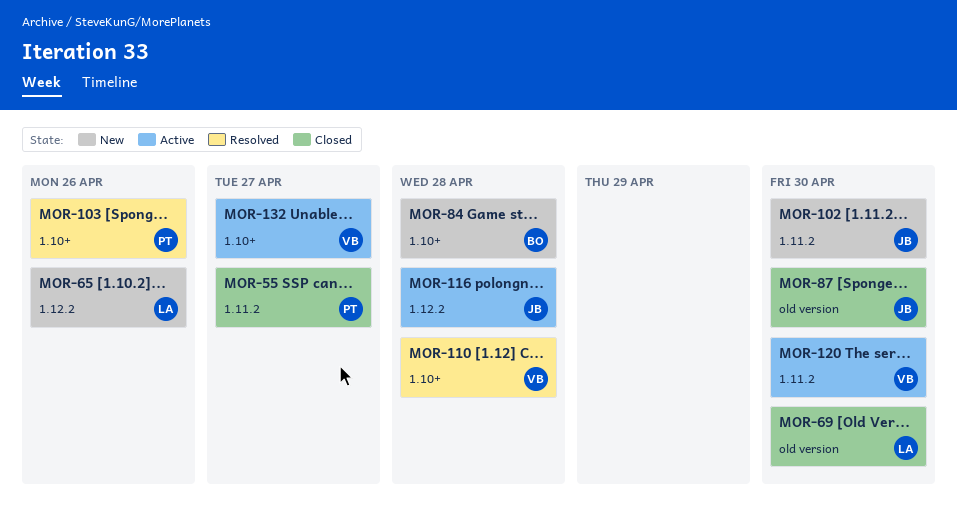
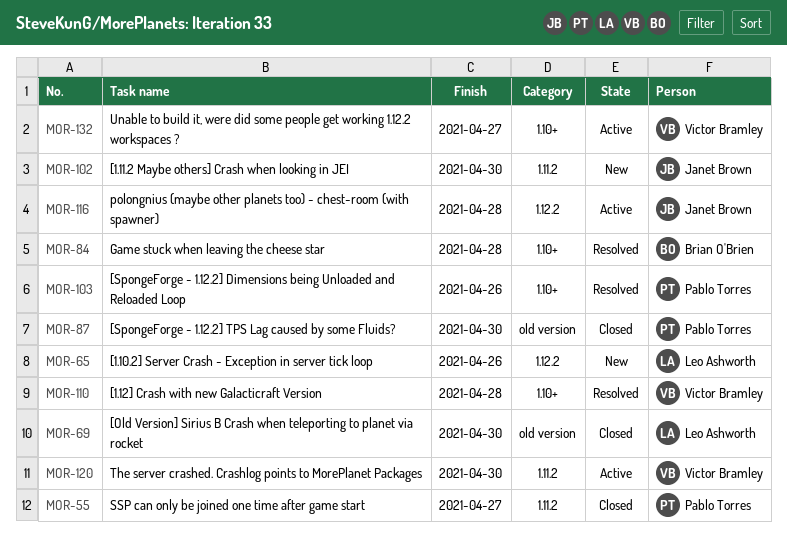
MOR-84, status: New -> Resolved
MOR-87, owner: Janet Brown -> Pablo Torres

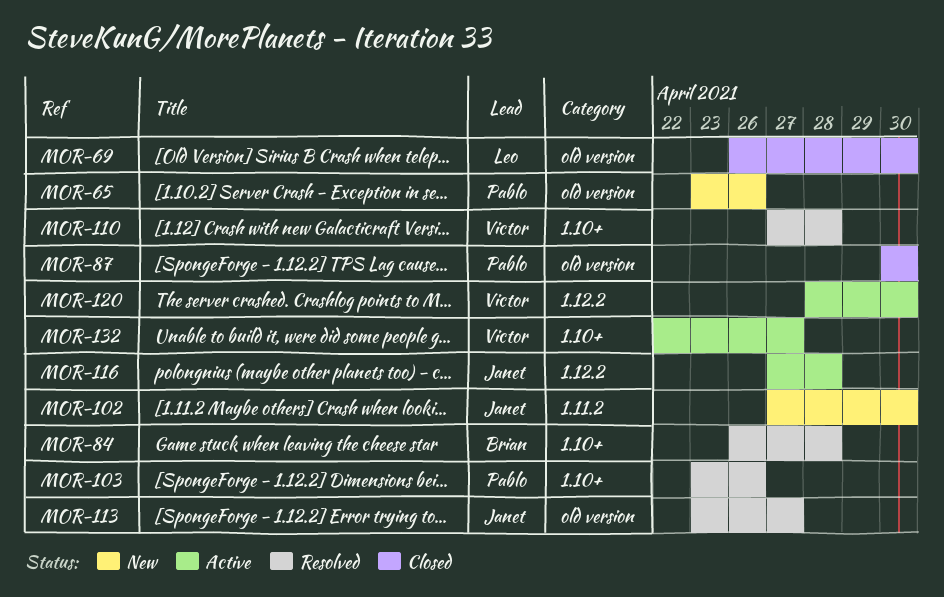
MOR-55: present -> none
MOR-65, owner: Leo Ashworth -> Pablo Torres
MOR-65, label: 1.12.2 -> old version
MOR-113: none -> present
MOR-120, label: 1.11.2 -> 1.12.2

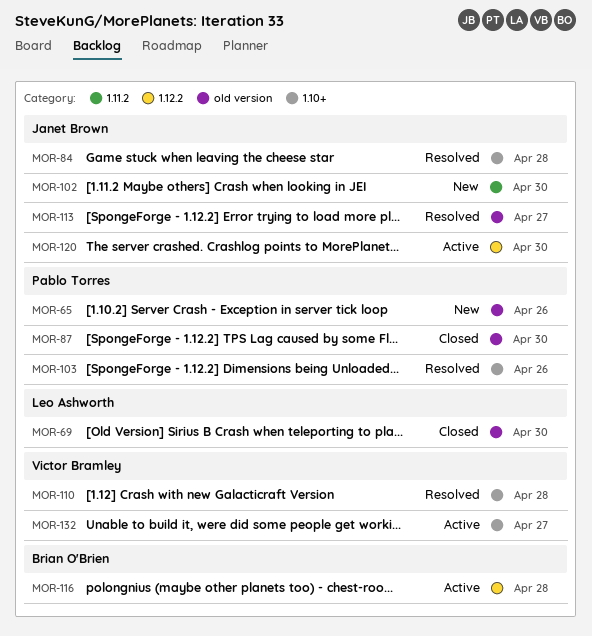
MOR-84, owner: Brian O'Brien -> Janet Brown
MOR-116, owner: Janet Brown -> Brian O'Brien
MOR-120, owner: Victor Bramley -> Janet Brown

